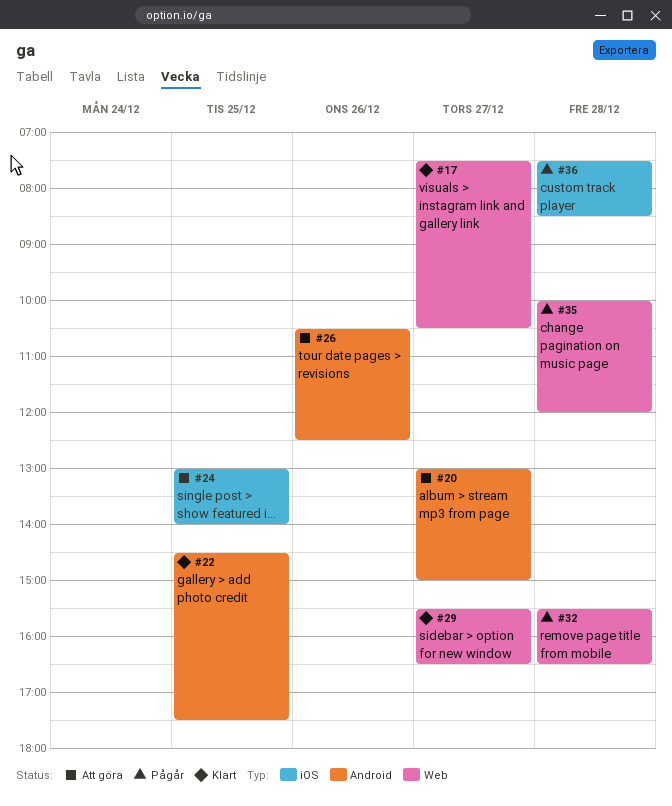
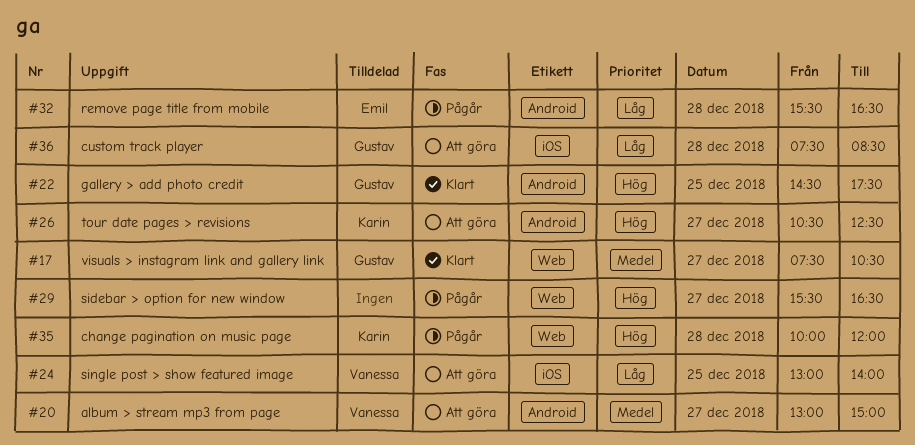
#26, day: Dec 26 -> Dec 27
#29, status: Klart -> Pågår
#32, label: Web -> Android
#36, status: Pågår -> Att göra

